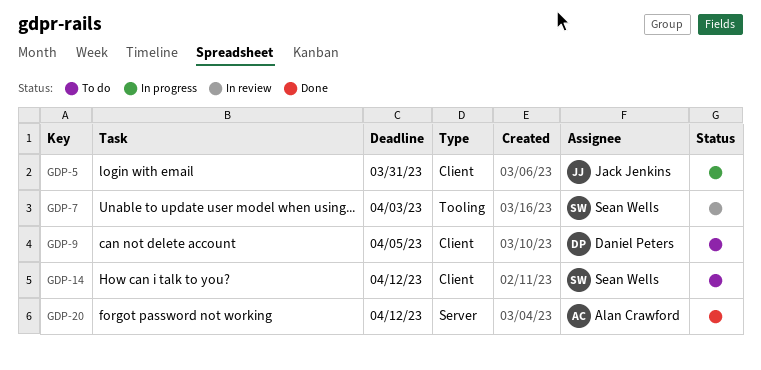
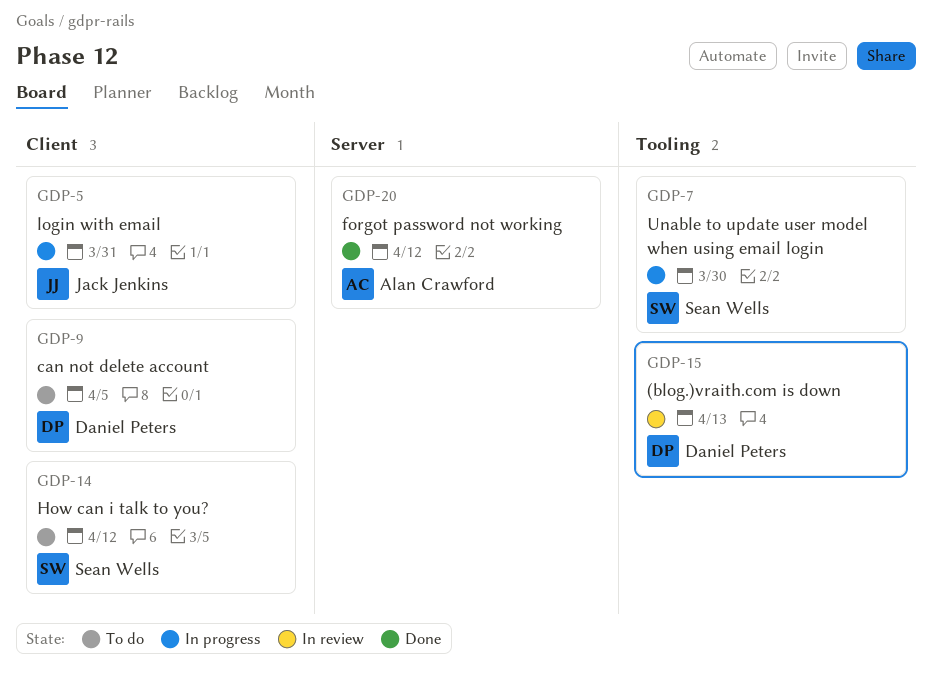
GDP-7, status: In review -> In progress
GDP-7, due: Apr 3 -> Mar 30
GDP-15: none -> present

